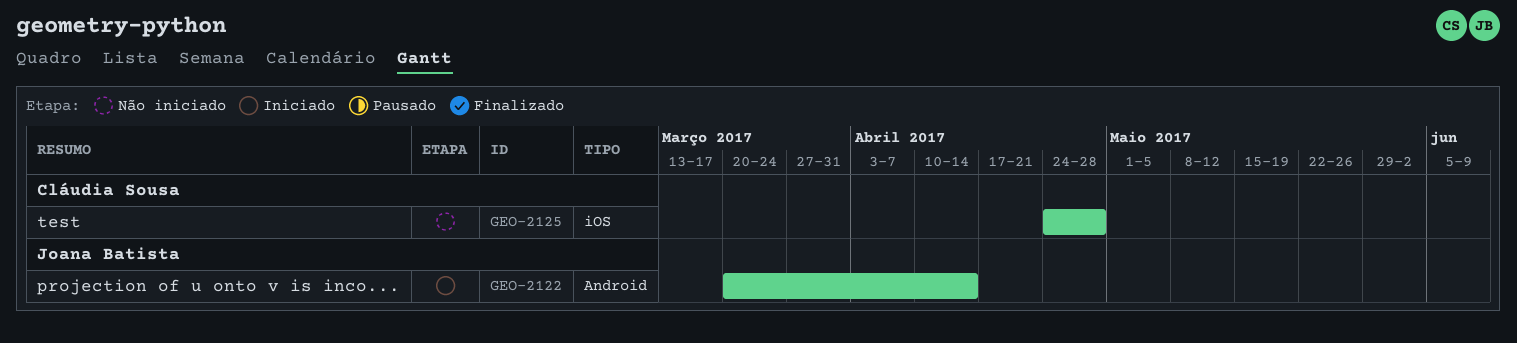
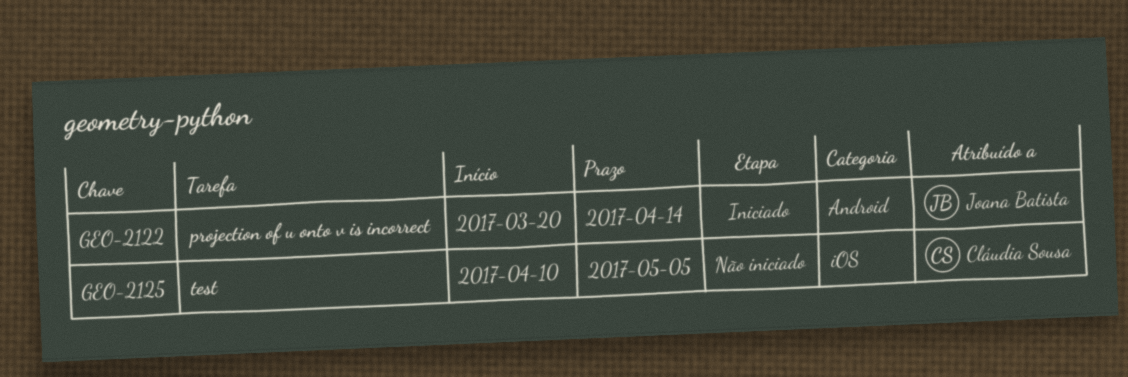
GEO-2125, start: Apr 24 -> Apr 10
GEO-2125, due: Apr 28 -> May 5

